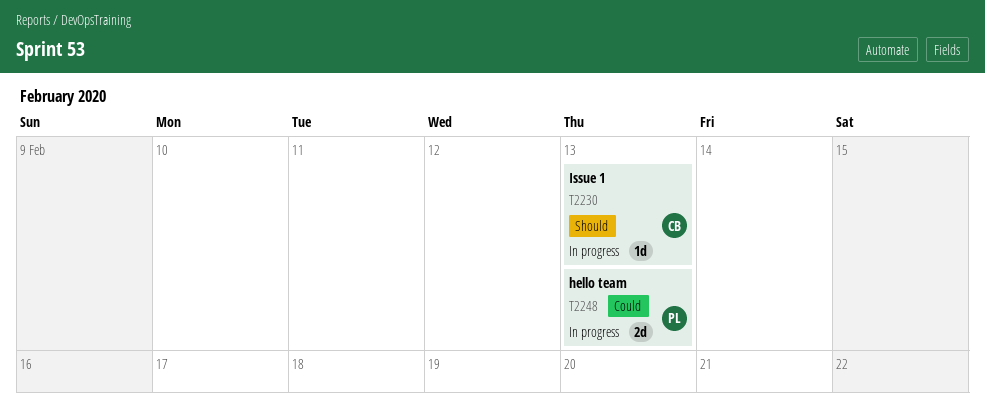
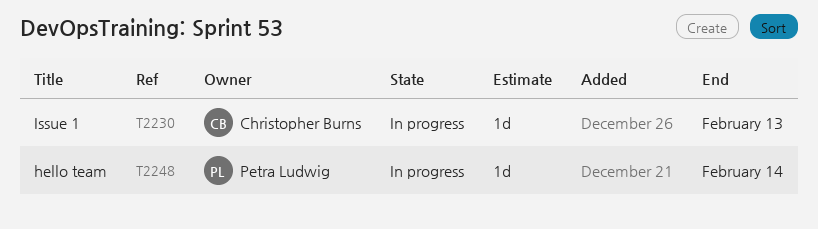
T2248, estimate: 2d -> 1d
T2248, due: Feb 13 -> Feb 14

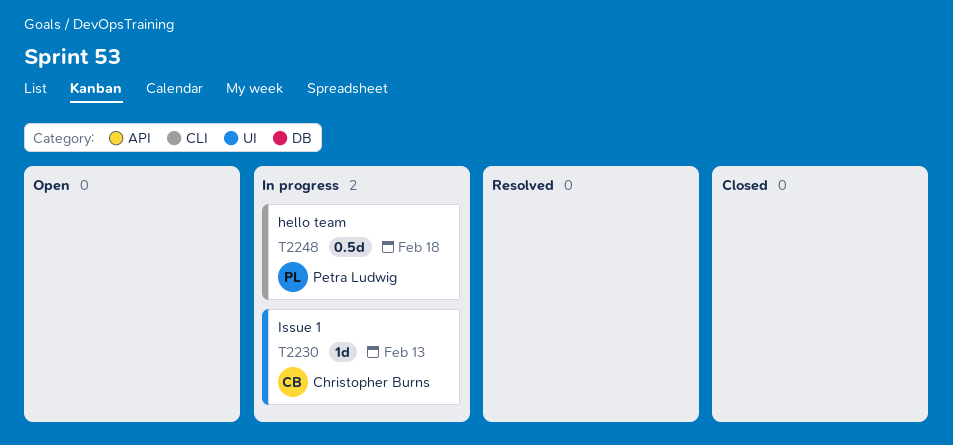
T2248, estimate: 1d -> 0.5d
T2248, due: Feb 14 -> Feb 18

